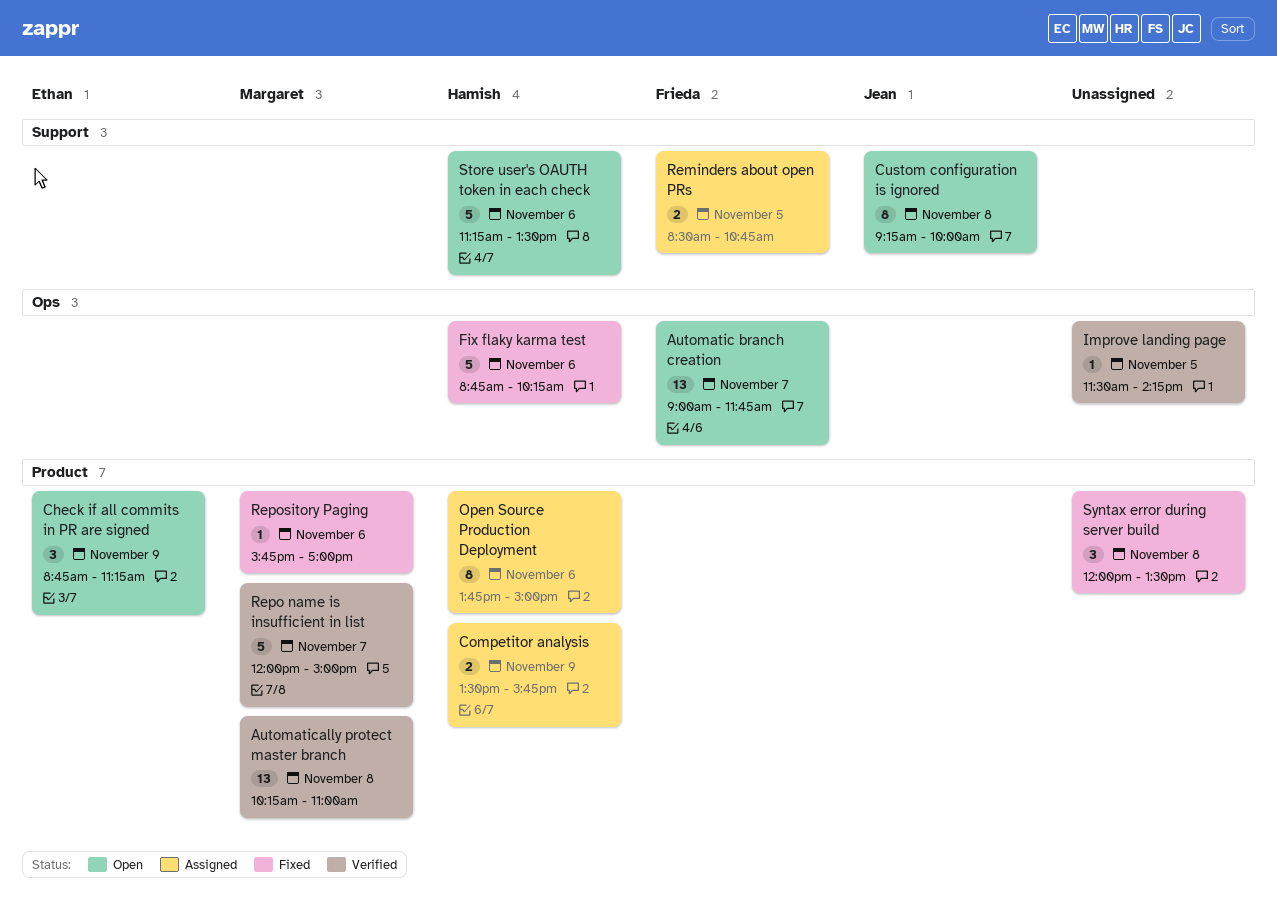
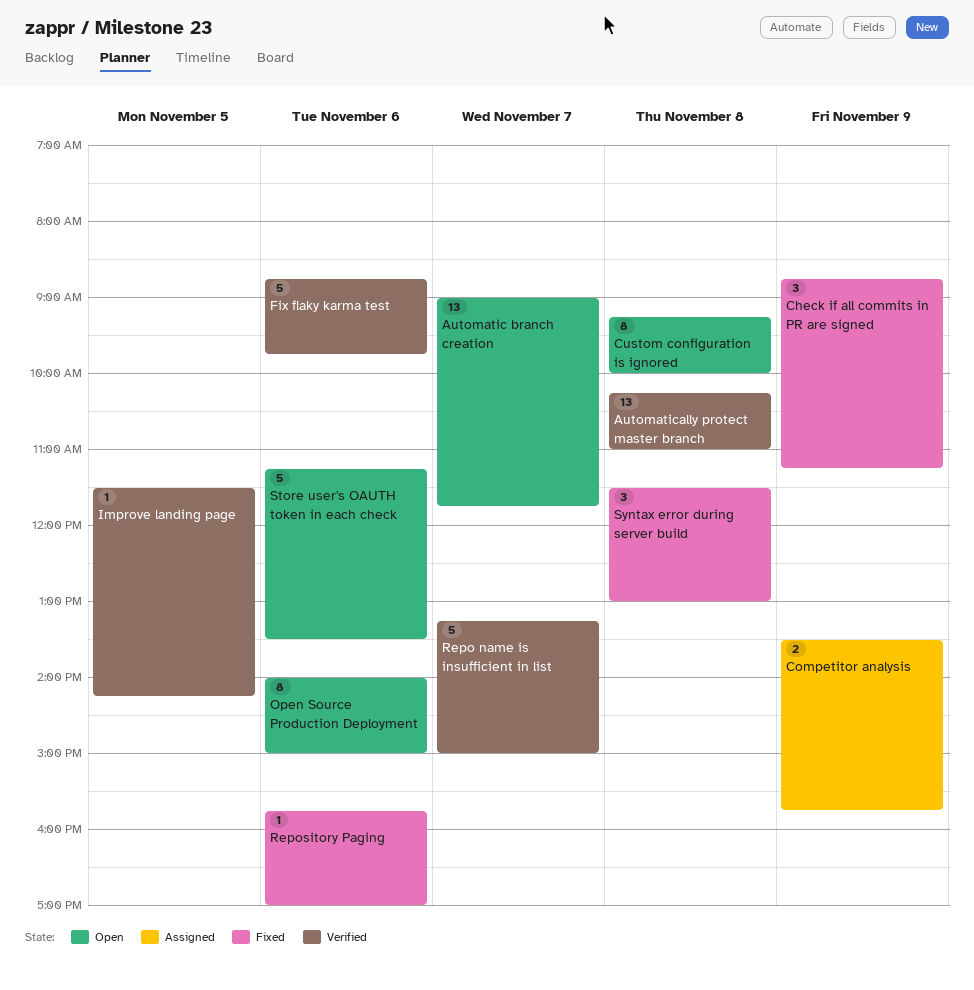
Check if all commits in PR are signed, status: Open -> Fixed
Fix flaky karma test, status: Fixed -> Verified
Fix flaky karma test, ends: 10:15 -> 09:45
Open Source Production Deployment, status: Assigned -> Open
Open Source Production Deployment, begins: 13:45 -> 14:00
Reminders about open PRs: present -> none
Repo name is insufficient in list, begins: 12:00 -> 13:15
Syntax error during server build, begins: 12:00 -> 11:30
Syntax error during server build, ends: 13:30 -> 13:00

